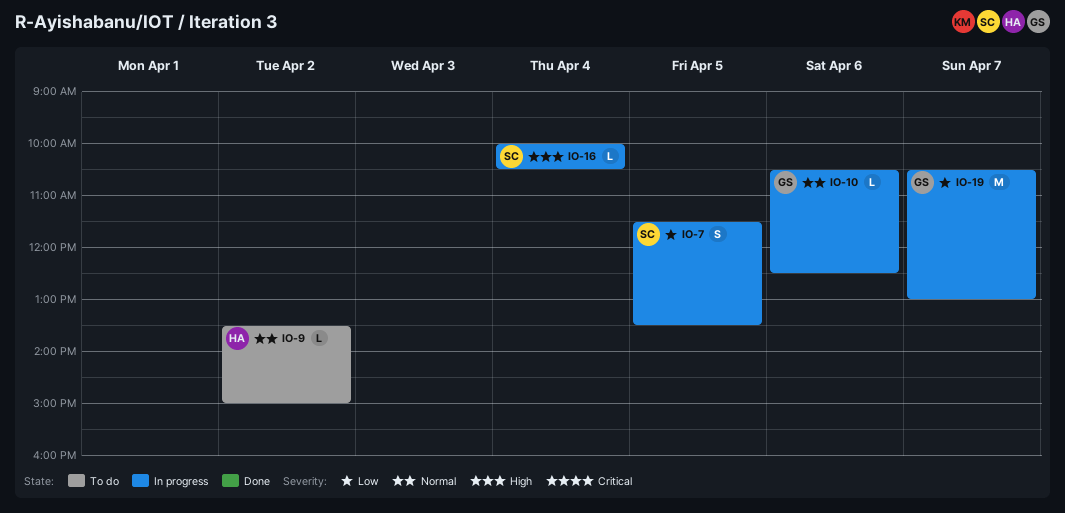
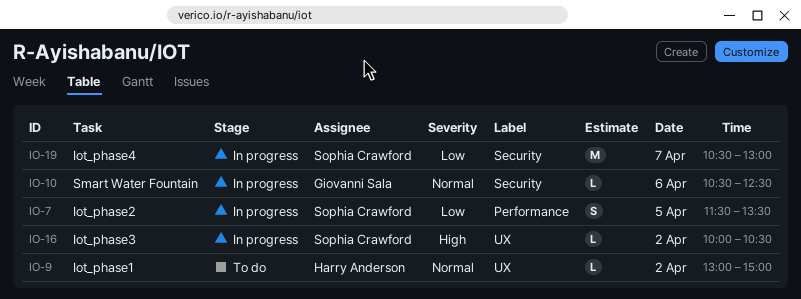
IO-9, begins: 13:30 -> 13:00
IO-16, day: Apr 4 -> Apr 2
IO-19, owner: Giovanni Sala -> Sophia Crawford

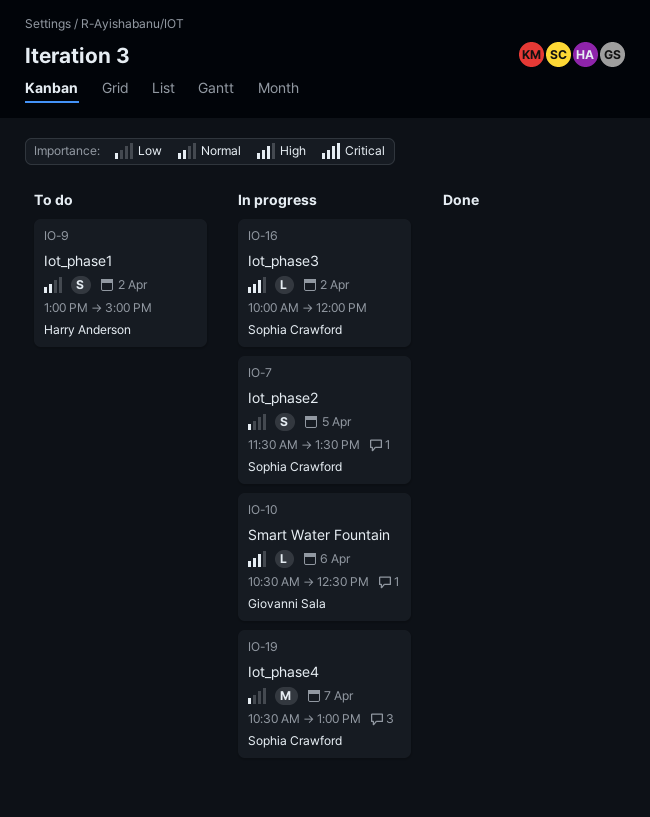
IO-9, estimate: L -> S
IO-10, priority: Normal -> High
IO-16, ends: 10:30 -> 12:00

